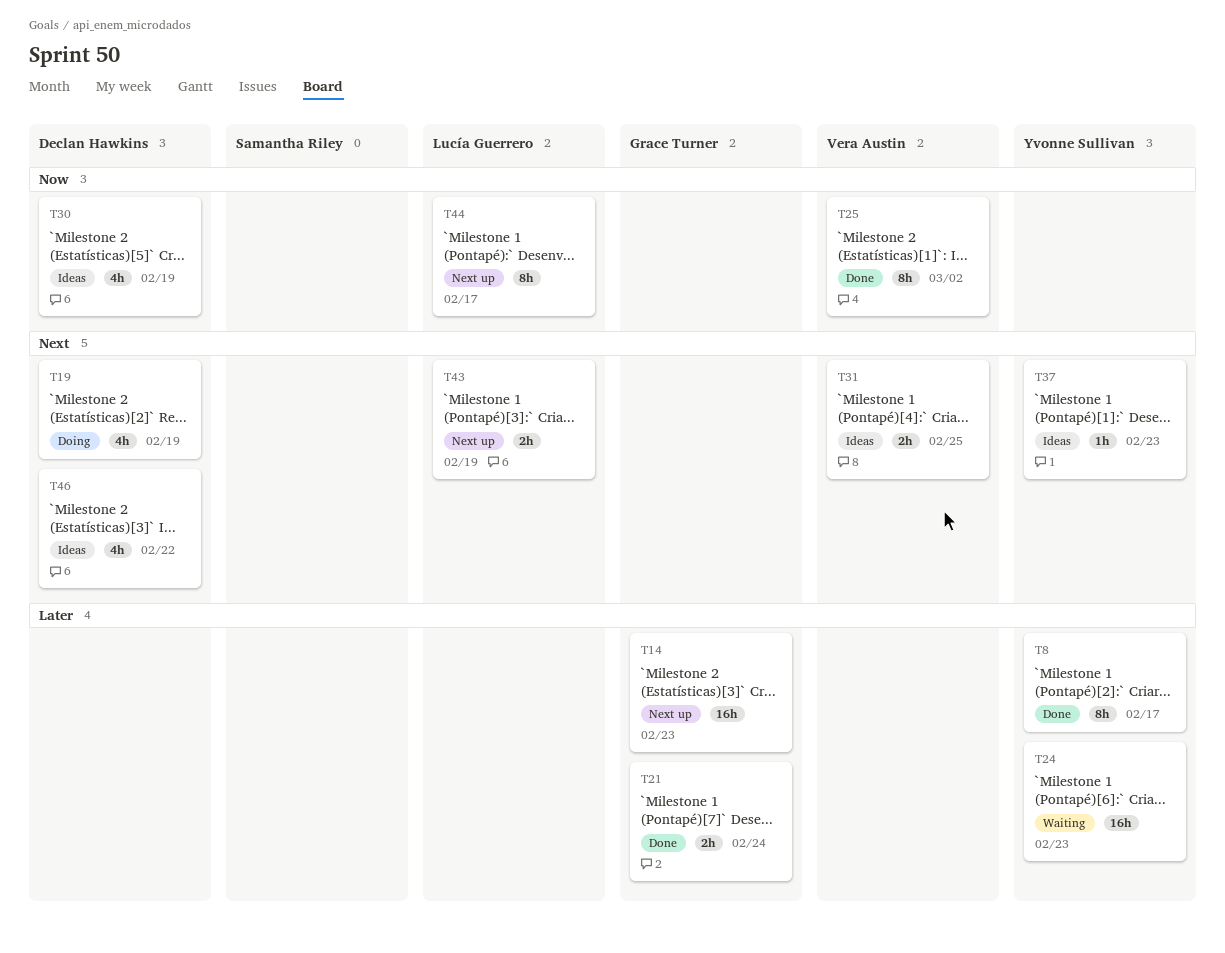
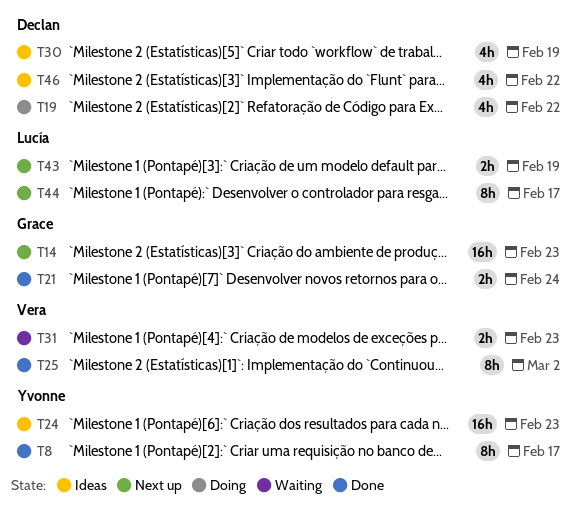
T19, due: Feb 19 -> Feb 22
T24, status: Waiting -> Ideas
T31, status: Ideas -> Waiting
T31, due: Feb 25 -> Feb 23
T37: present -> none

